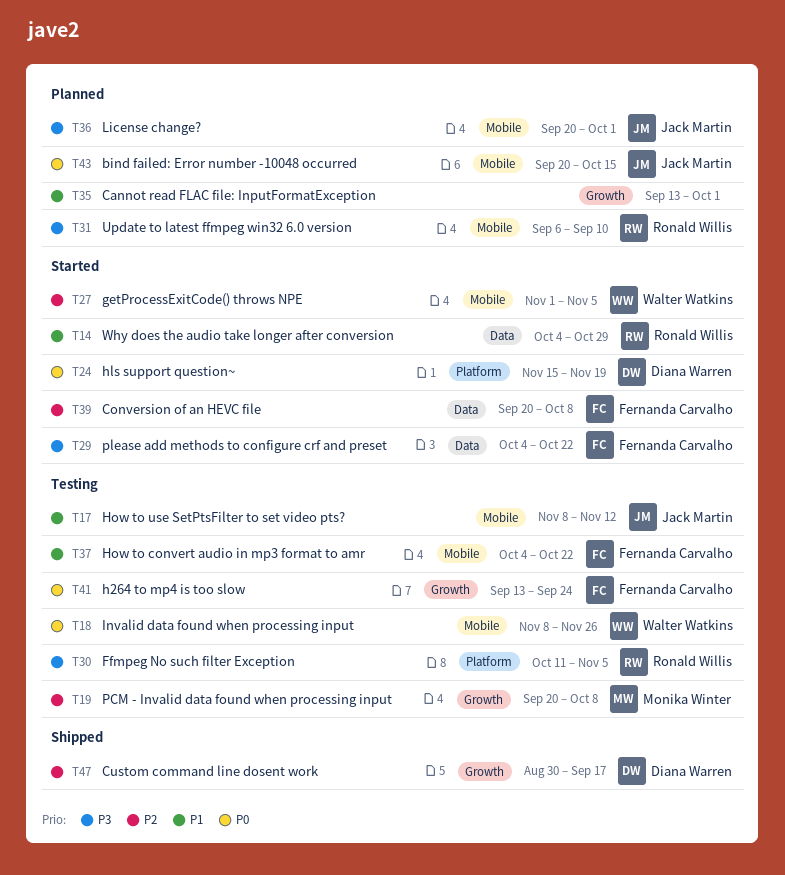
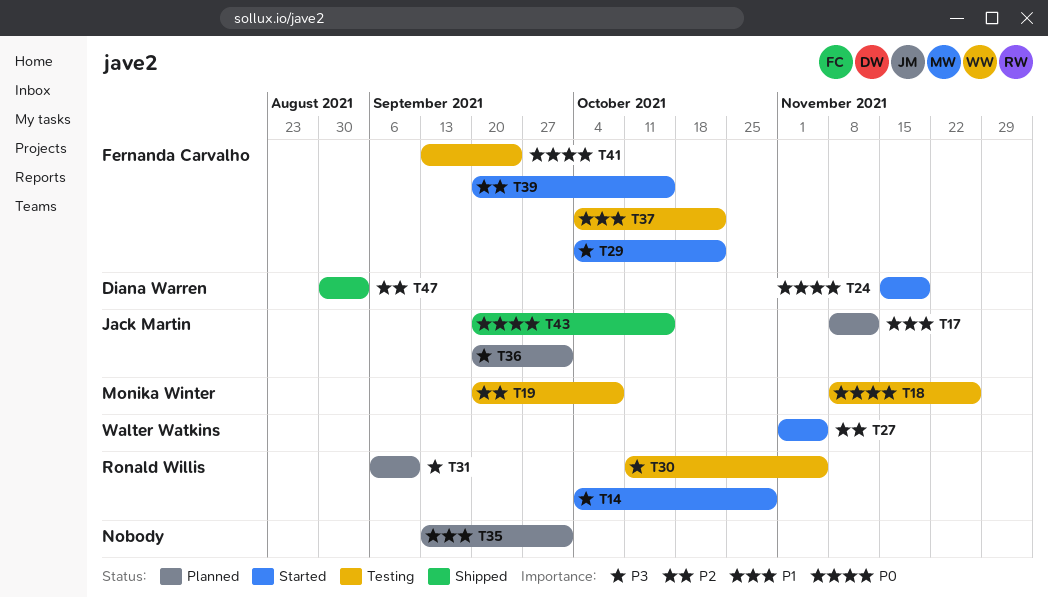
T14, priority: P1 -> P3
T17, status: Testing -> Planned
T18, owner: Walter Watkins -> Monika Winter
T39, due: Oct 8 -> Oct 15
T43, status: Planned -> Shipped
T47, due: Sep 17 -> Sep 3

